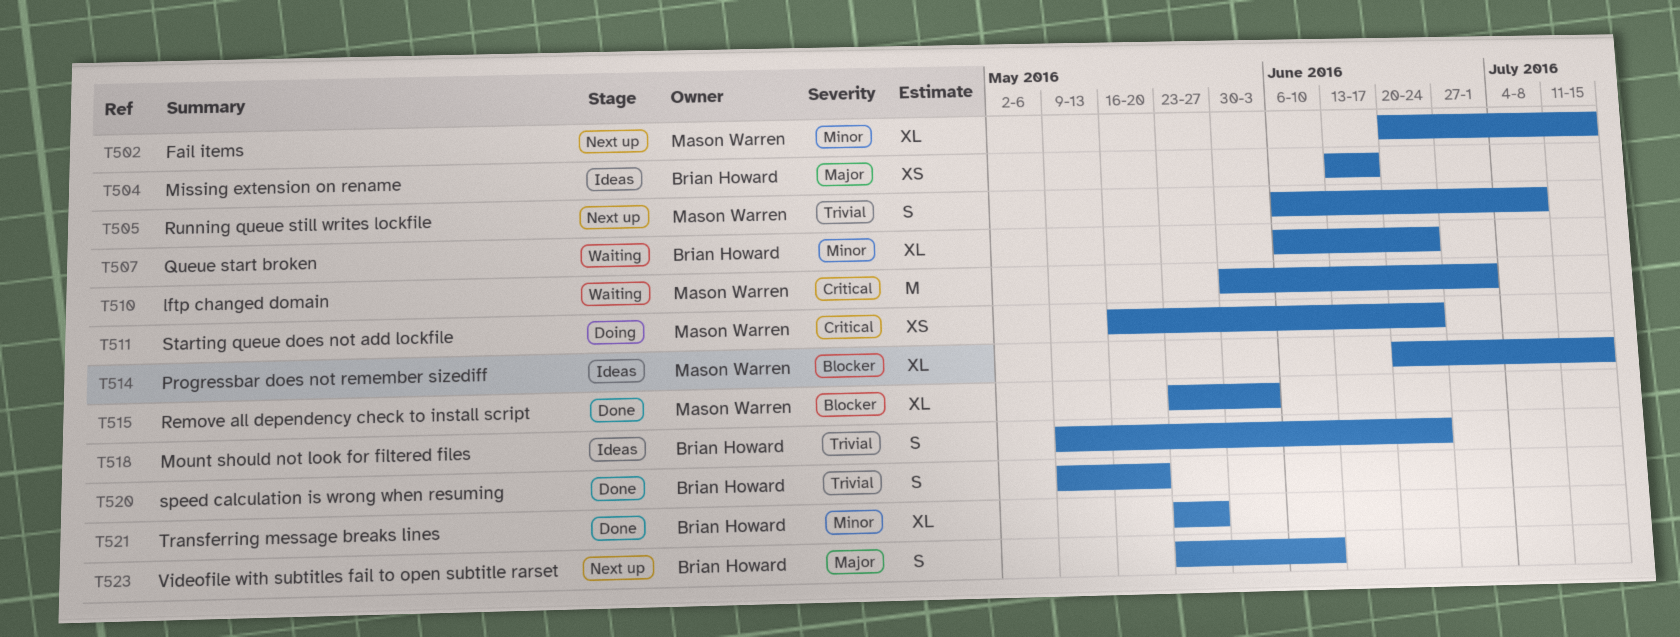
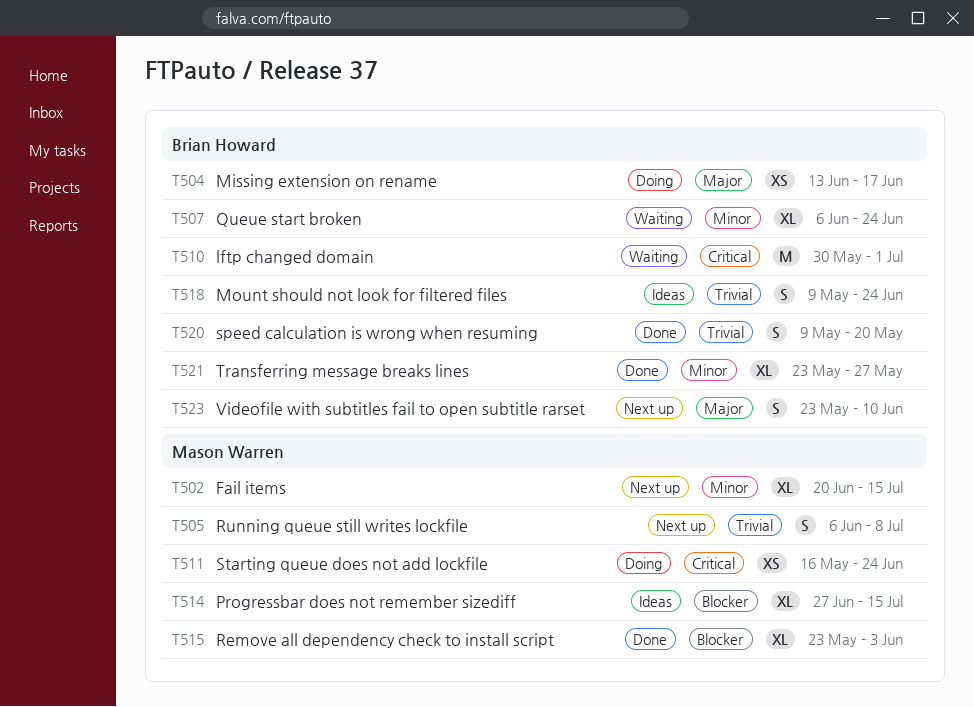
T504, status: Ideas -> Doing
T510, owner: Mason Warren -> Brian Howard
T514, start: Jun 20 -> Jun 27

